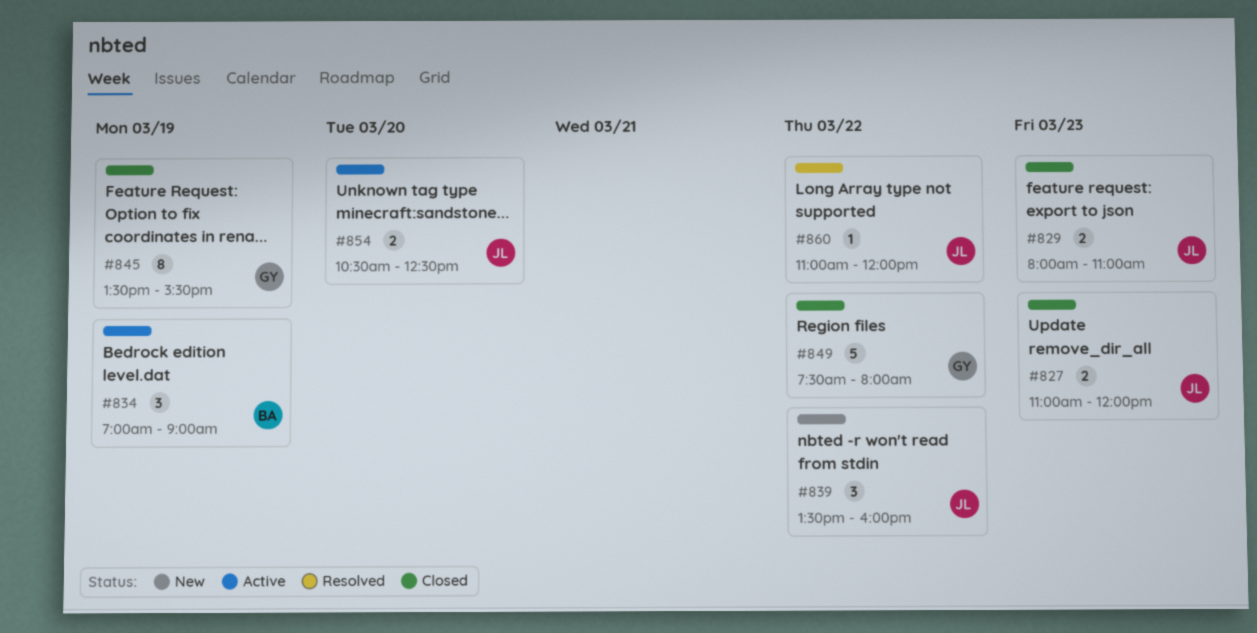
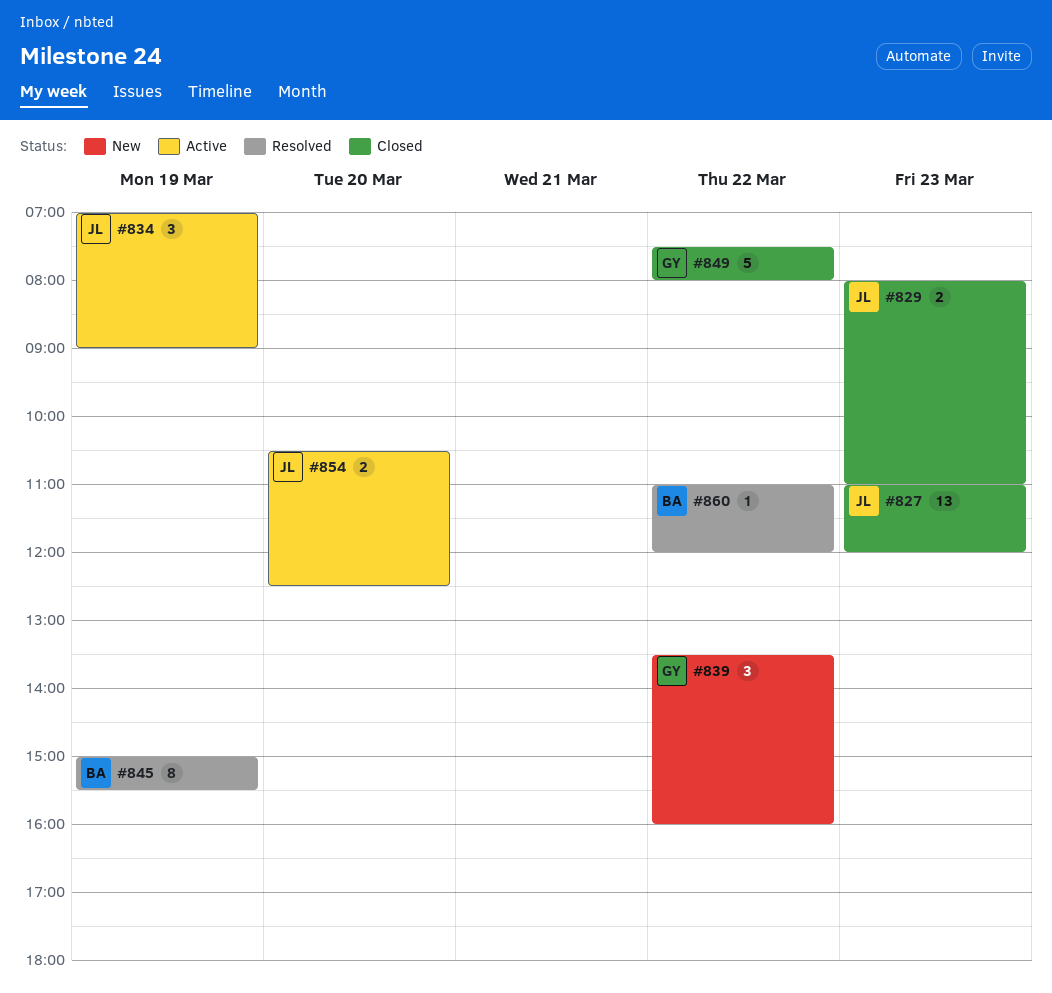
#827, estimate: 2 -> 13
#834, owner: BA -> JL
#839, owner: JL -> GY
#845, status: Closed -> Resolved
#845, owner: GY -> BA
#845, begins: 13:30 -> 15:00
#860, owner: JL -> BA

